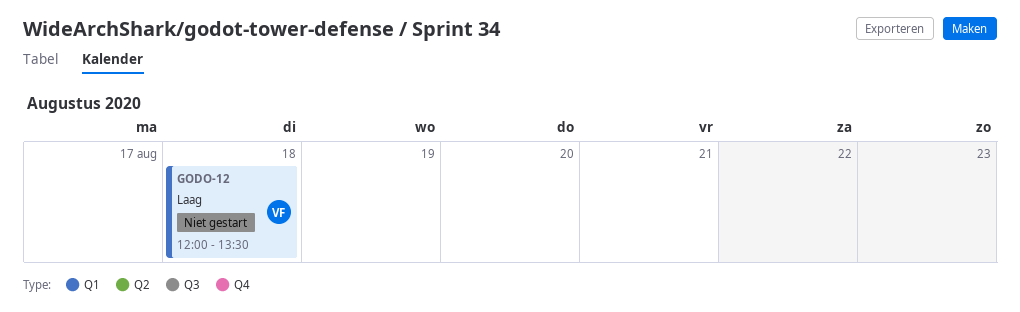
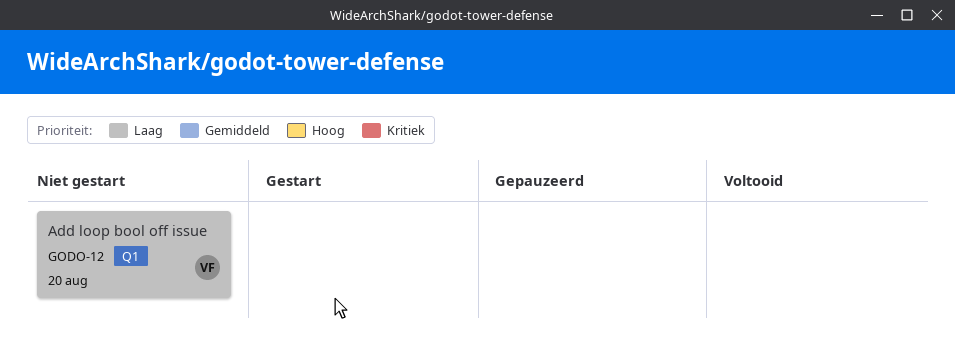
GODO-12, day: Aug 18 -> Aug 20

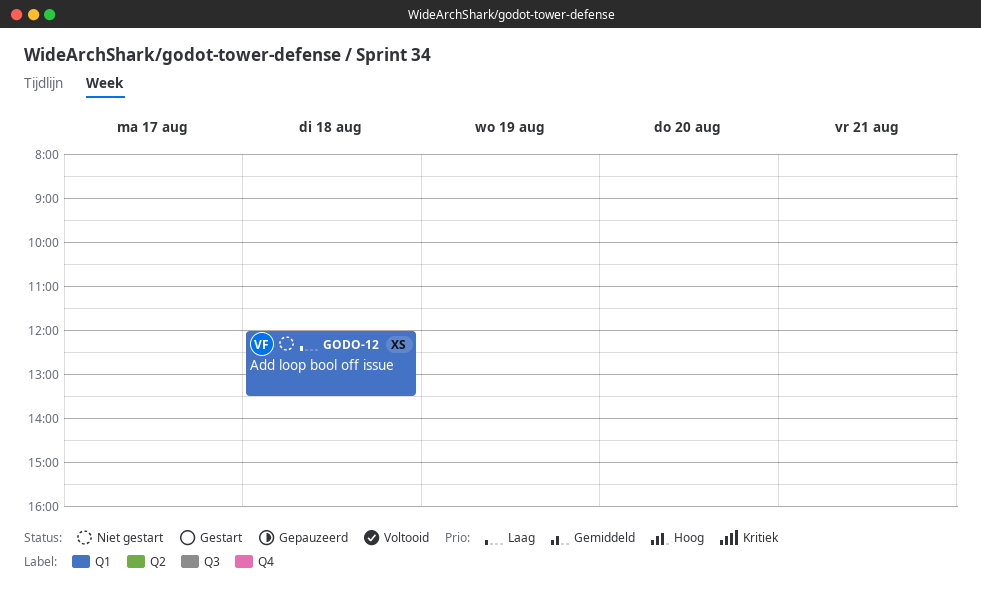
GODO-12, day: Aug 20 -> Aug 18

